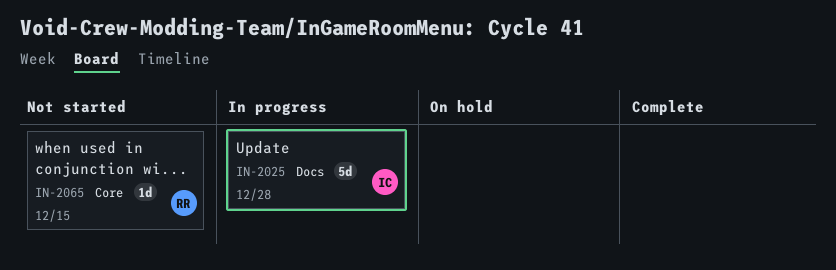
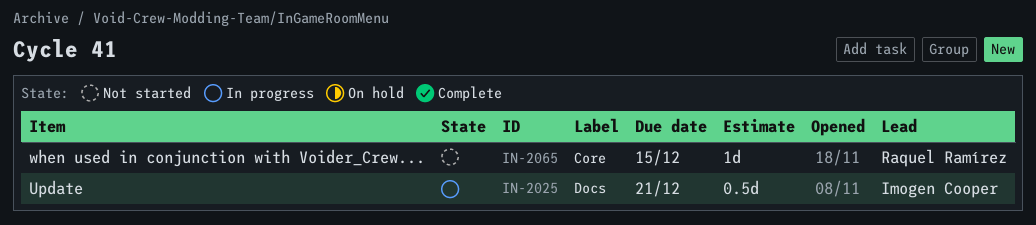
IN-2025, estimate: 5d -> 0.5d
IN-2025, due: Dec 28 -> Dec 21

